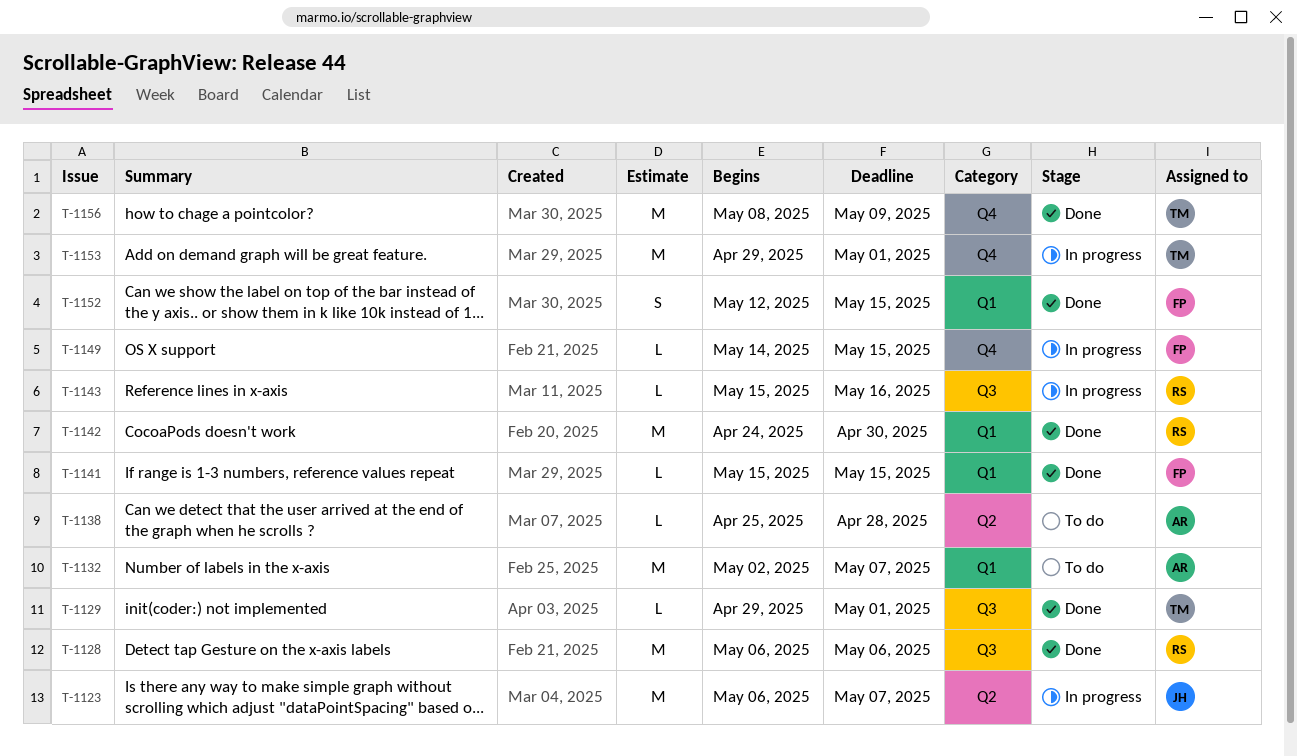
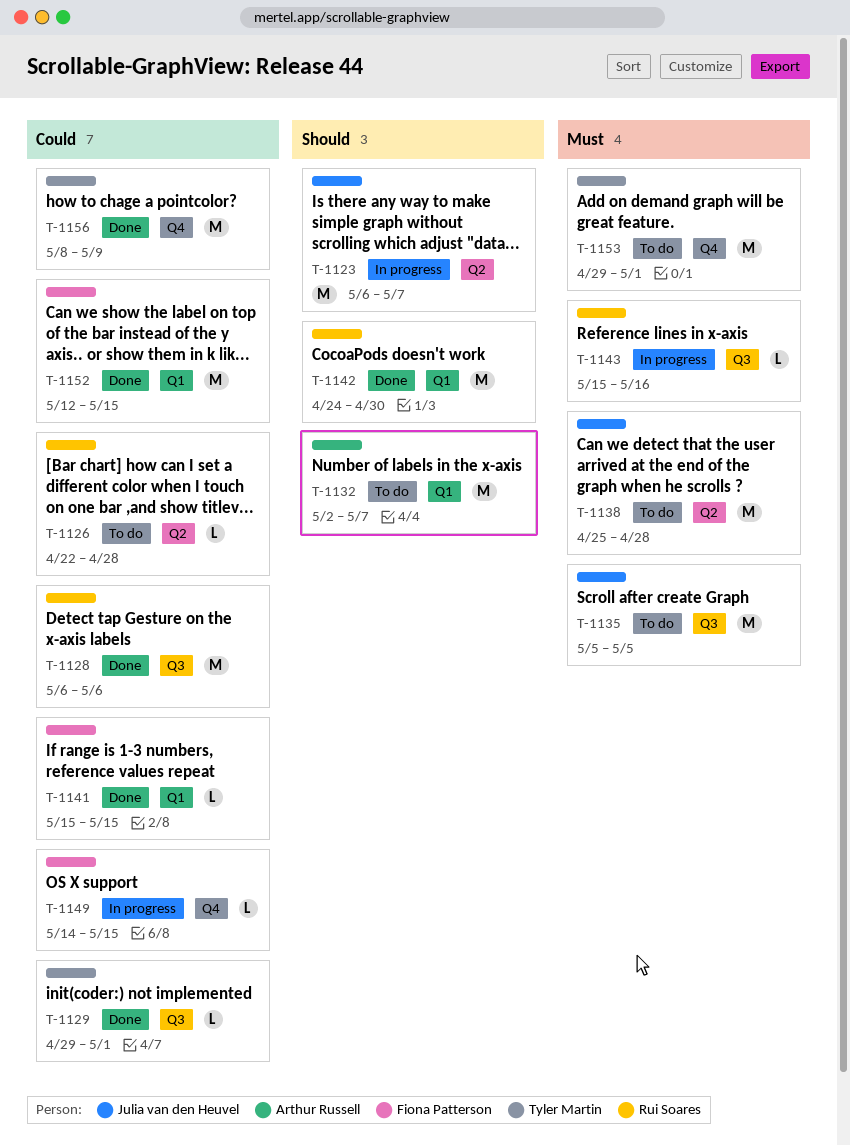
T-1126: none -> present
T-1135: none -> present
T-1138, owner: Arthur Russell -> Julia van den Heuvel
T-1138, estimate: L -> M
T-1152, estimate: S -> M
T-1153, status: In progress -> To do

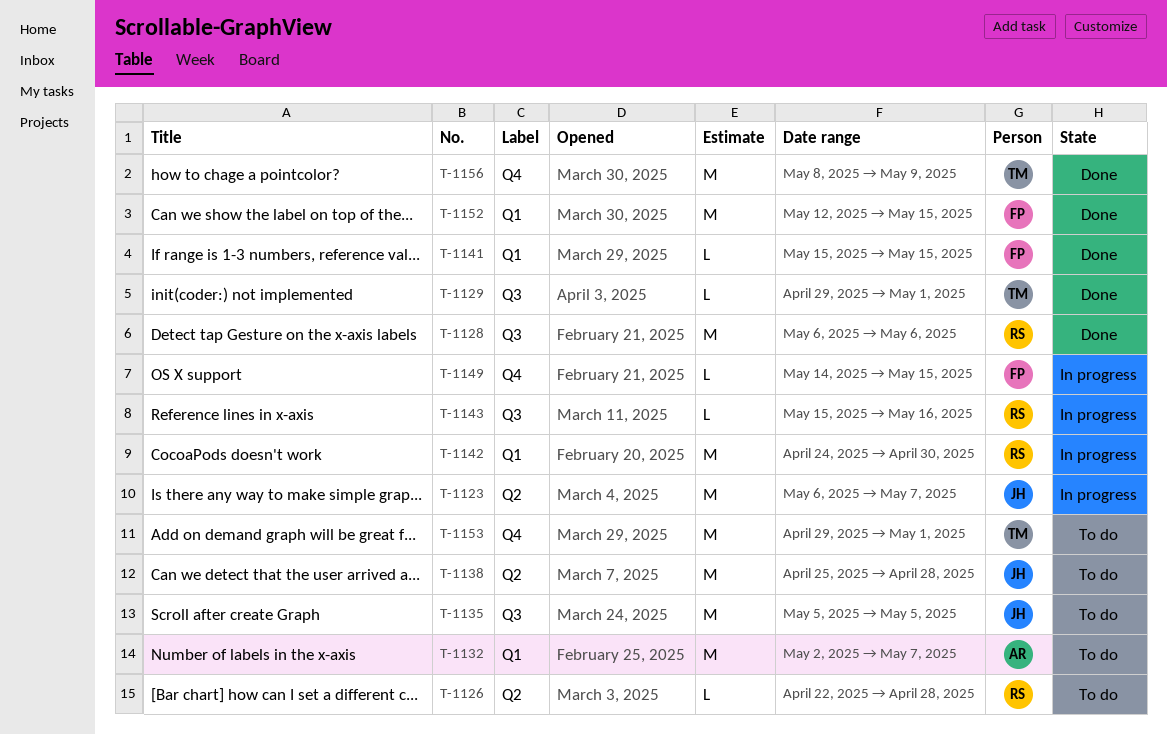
T-1142, status: Done -> In progress

